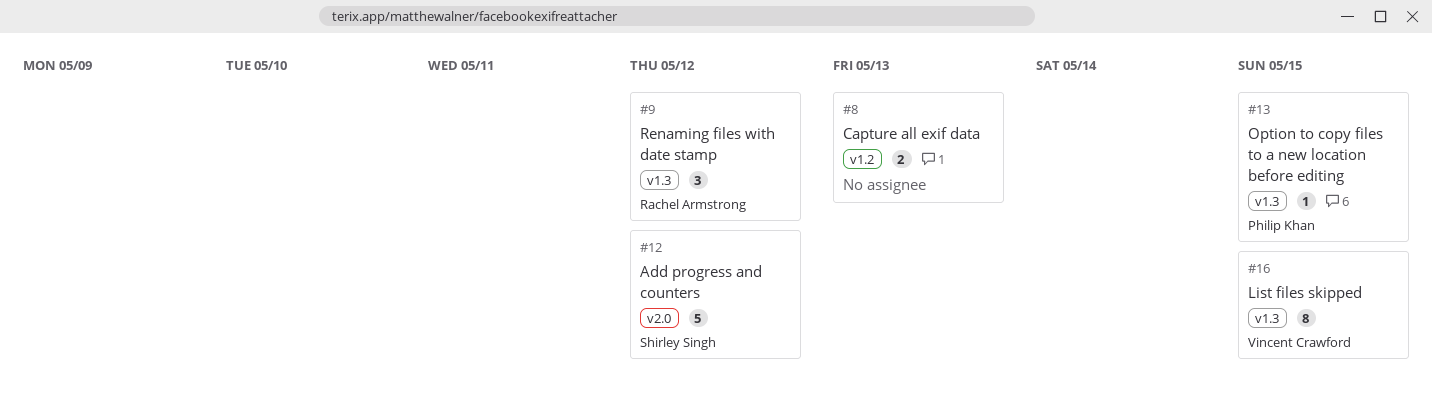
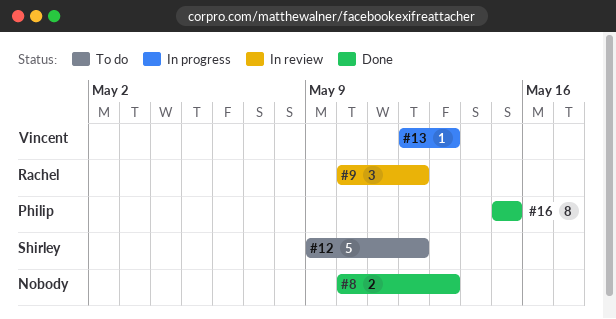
#13, owner: Philip Khan -> Vincent Crawford
#13, due: May 15 -> May 13
#16, owner: Vincent Crawford -> Philip Khan

